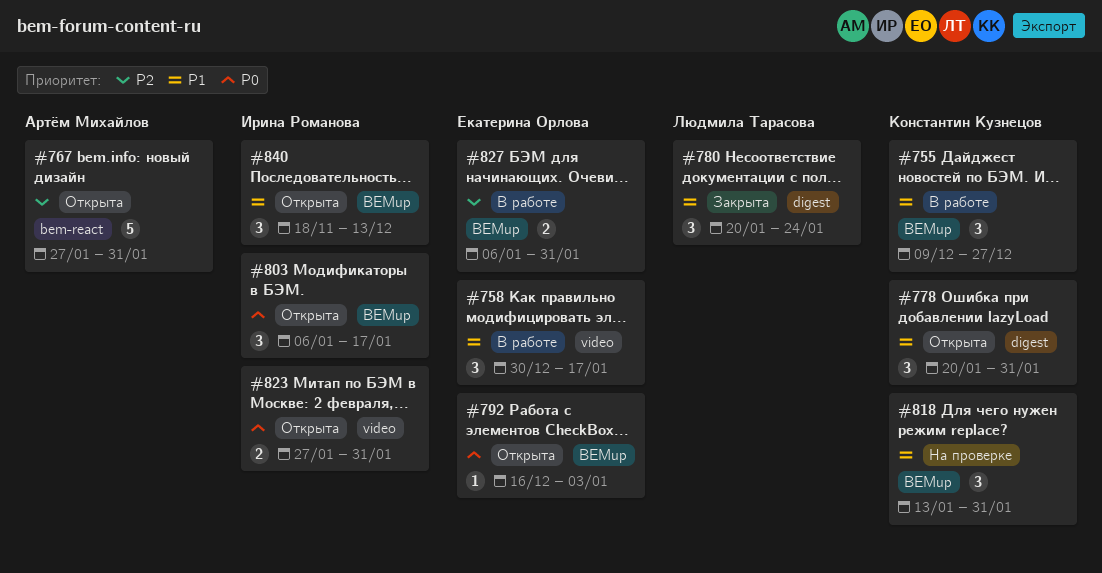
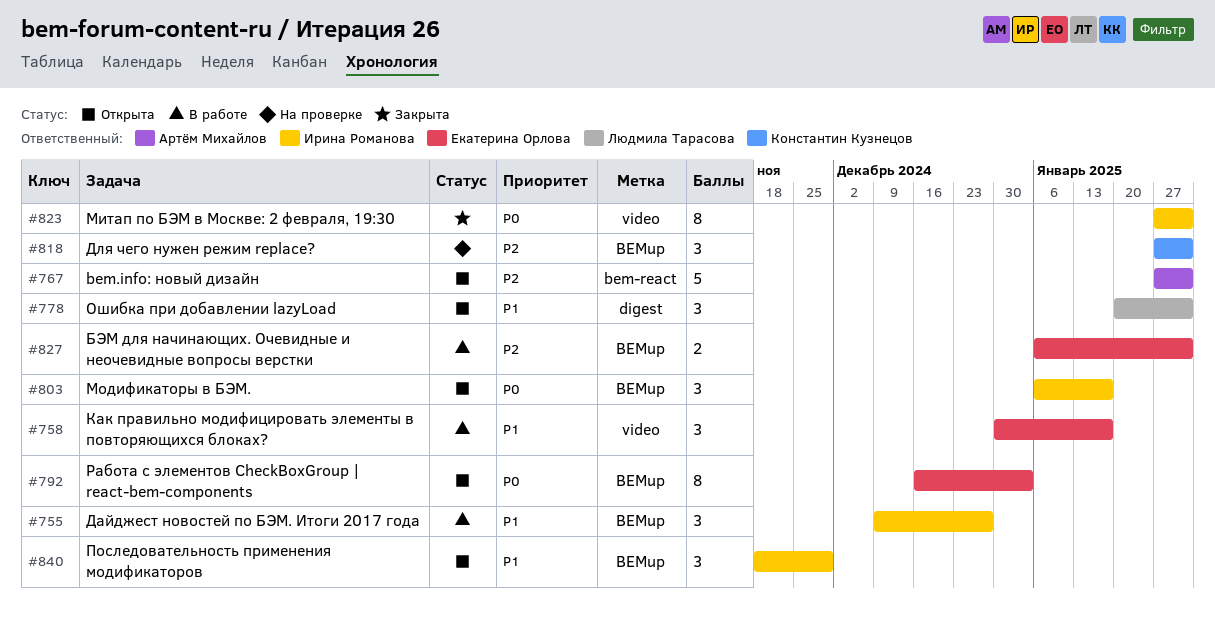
#755, owner: Константин Кузнецов -> Ирина Романова
#778, owner: Константин Кузнецов -> Людмила Тарасова
#780: present -> none
#792, estimate: 1 -> 8
#818, priority: P1 -> P2
#818, start: Jan 13 -> Jan 27
#823, status: Открыта -> Закрыта
#823, estimate: 2 -> 8
#840, due: Dec 13 -> Nov 29

